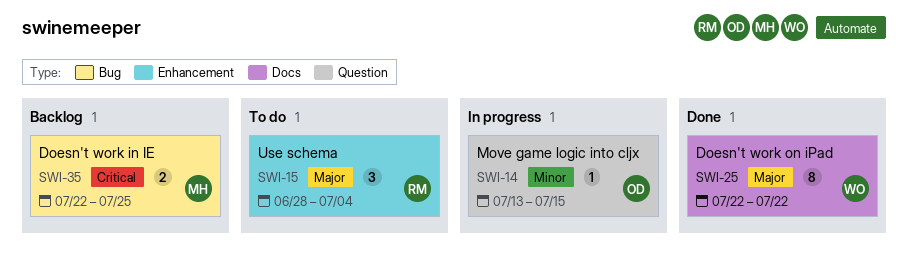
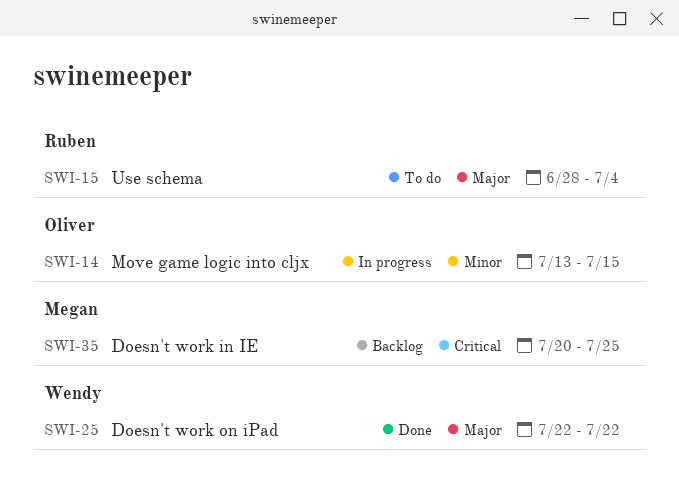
SWI-35, start: Jul 22 -> Jul 20

